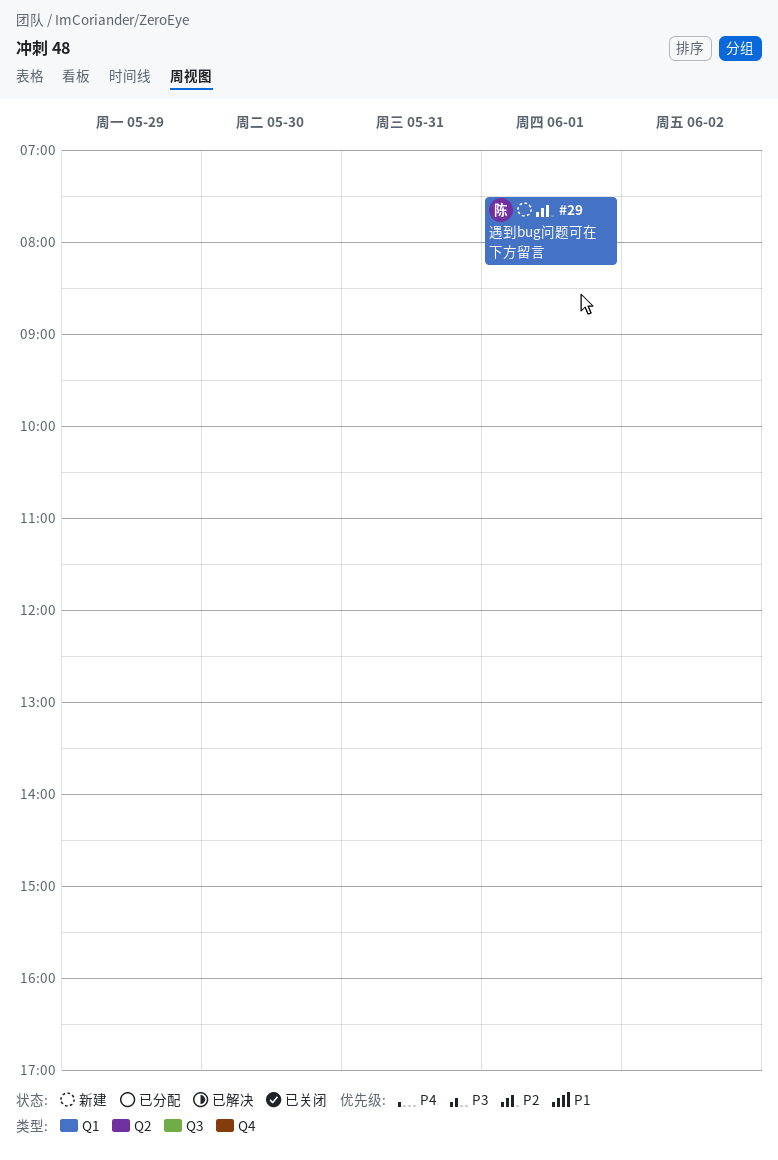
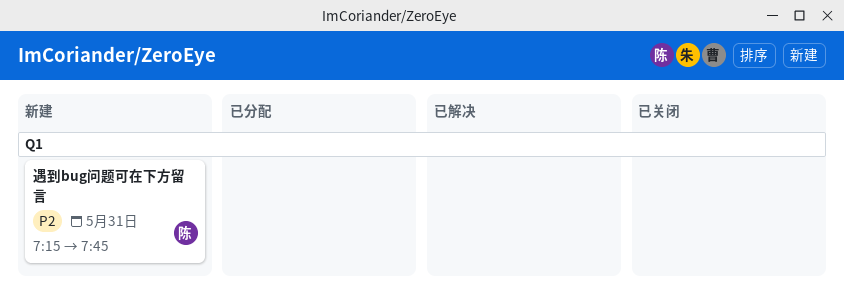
遇到bug问题可在下方留言, day: Jun 1 -> May 31
遇到bug问题可在下方留言, begins: 07:30 -> 07:15
遇到bug问题可在下方留言, ends: 08:15 -> 07:45

